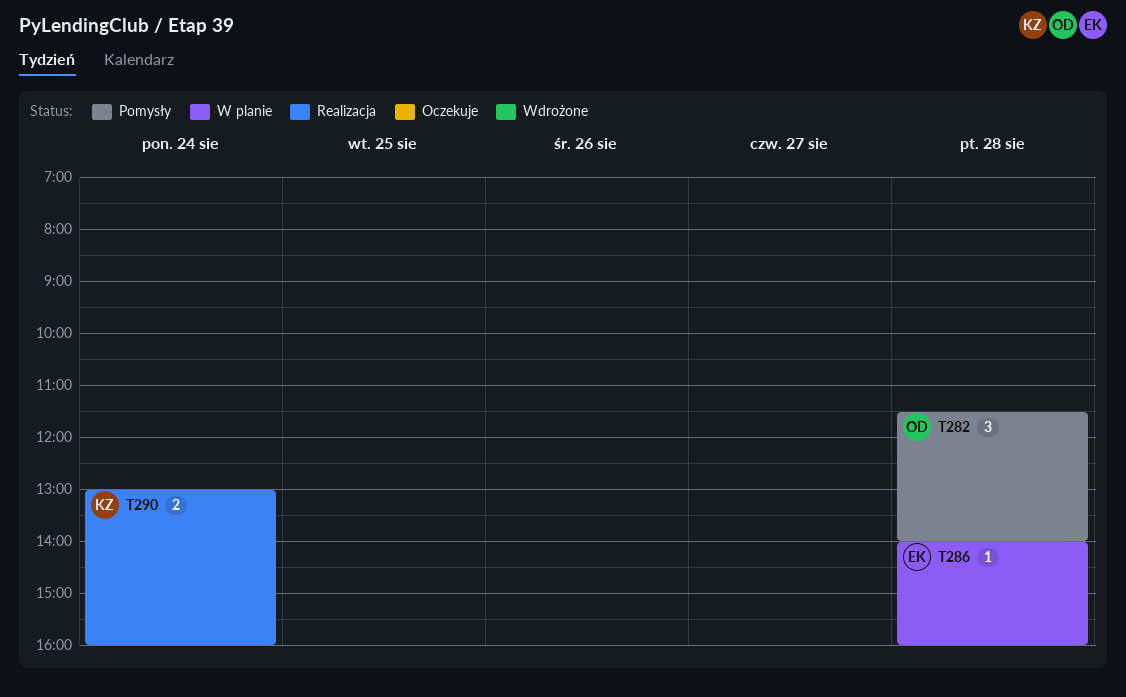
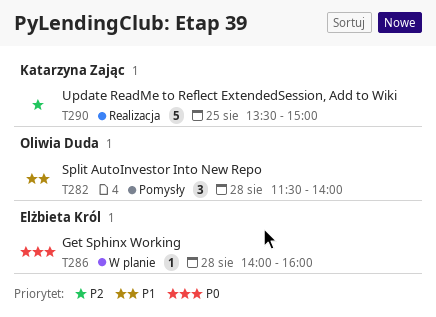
T290, estimate: 2 -> 5
T290, day: Aug 24 -> Aug 25
T290, begins: 13:00 -> 13:30
T290, ends: 16:00 -> 15:00

